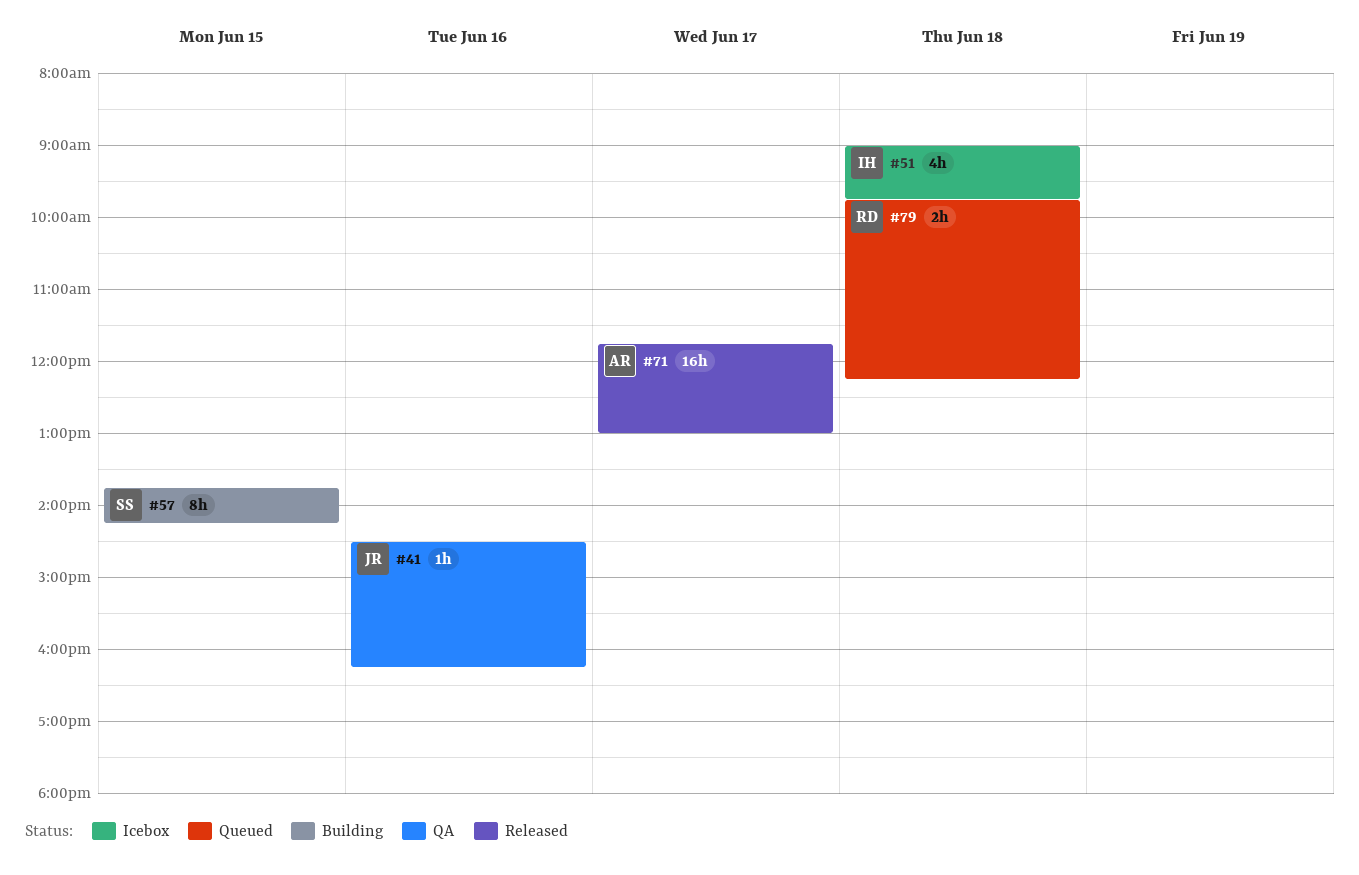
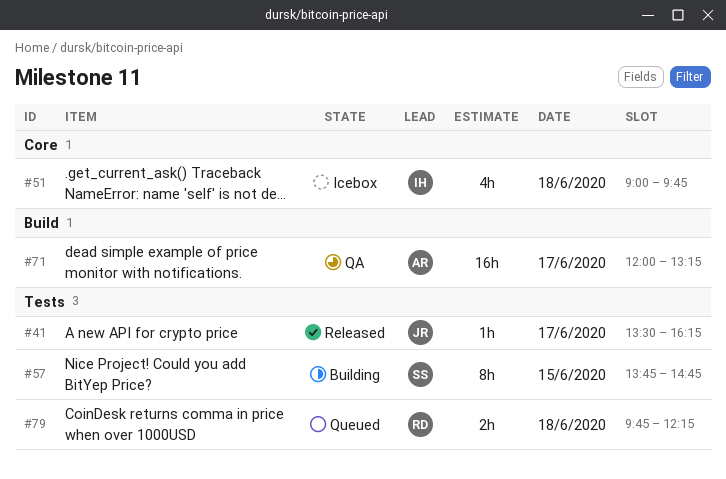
#41, status: QA -> Released
#41, day: Jun 16 -> Jun 17
#41, begins: 14:30 -> 13:30
#57, ends: 14:15 -> 14:45
#71, status: Released -> QA
#71, begins: 11:45 -> 12:00
#71, ends: 13:00 -> 13:15

